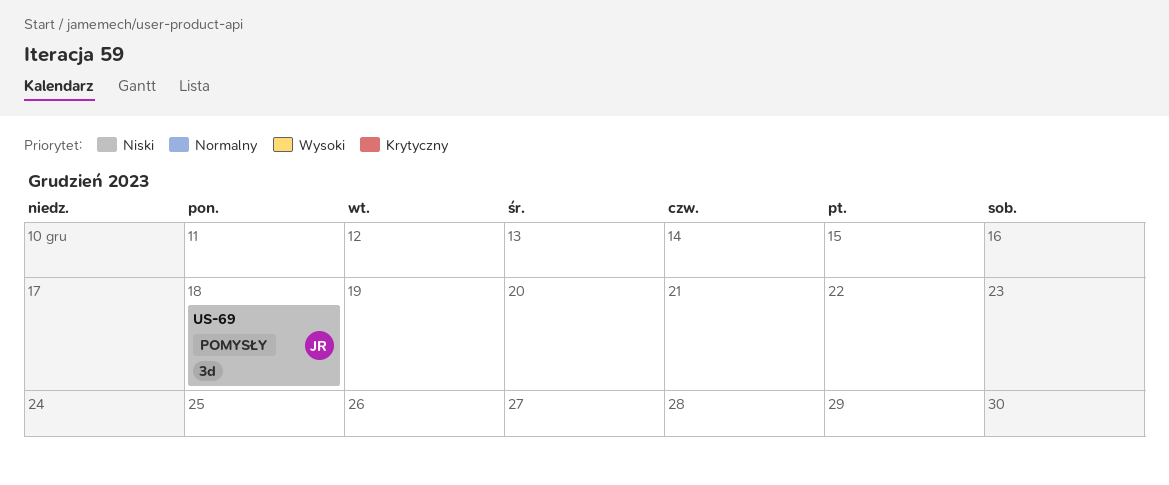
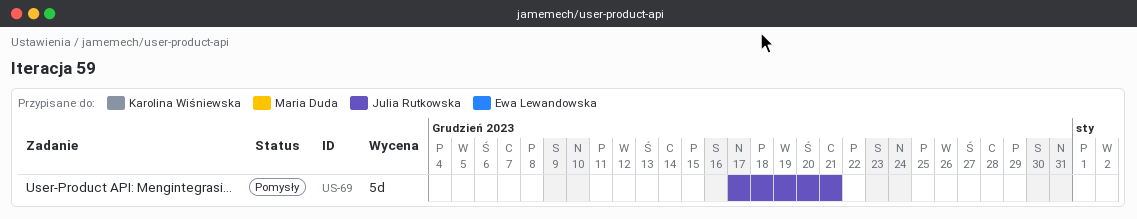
US-69, estimate: 3d -> 5d
US-69, due: Dec 18 -> Dec 21

